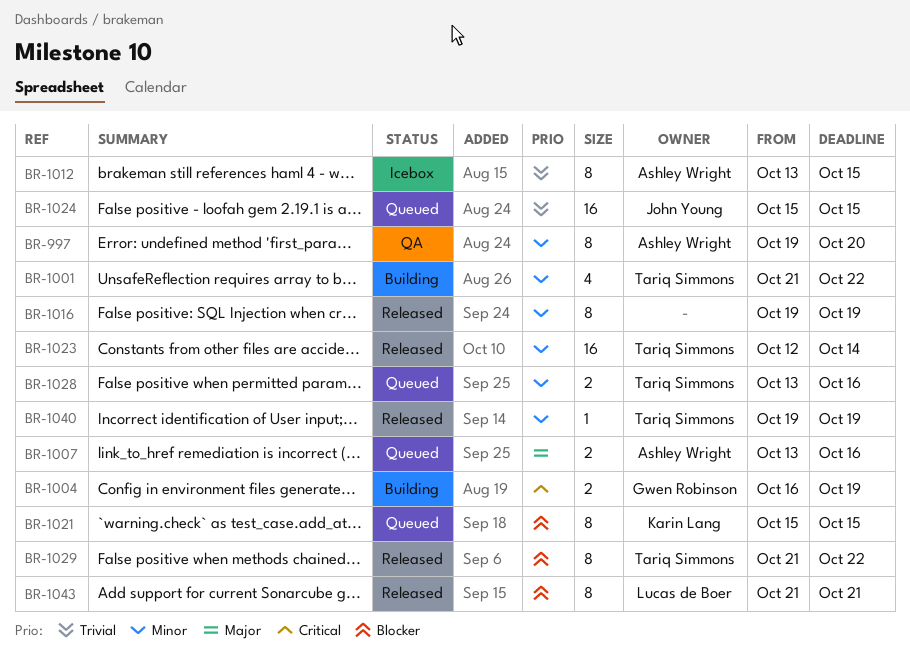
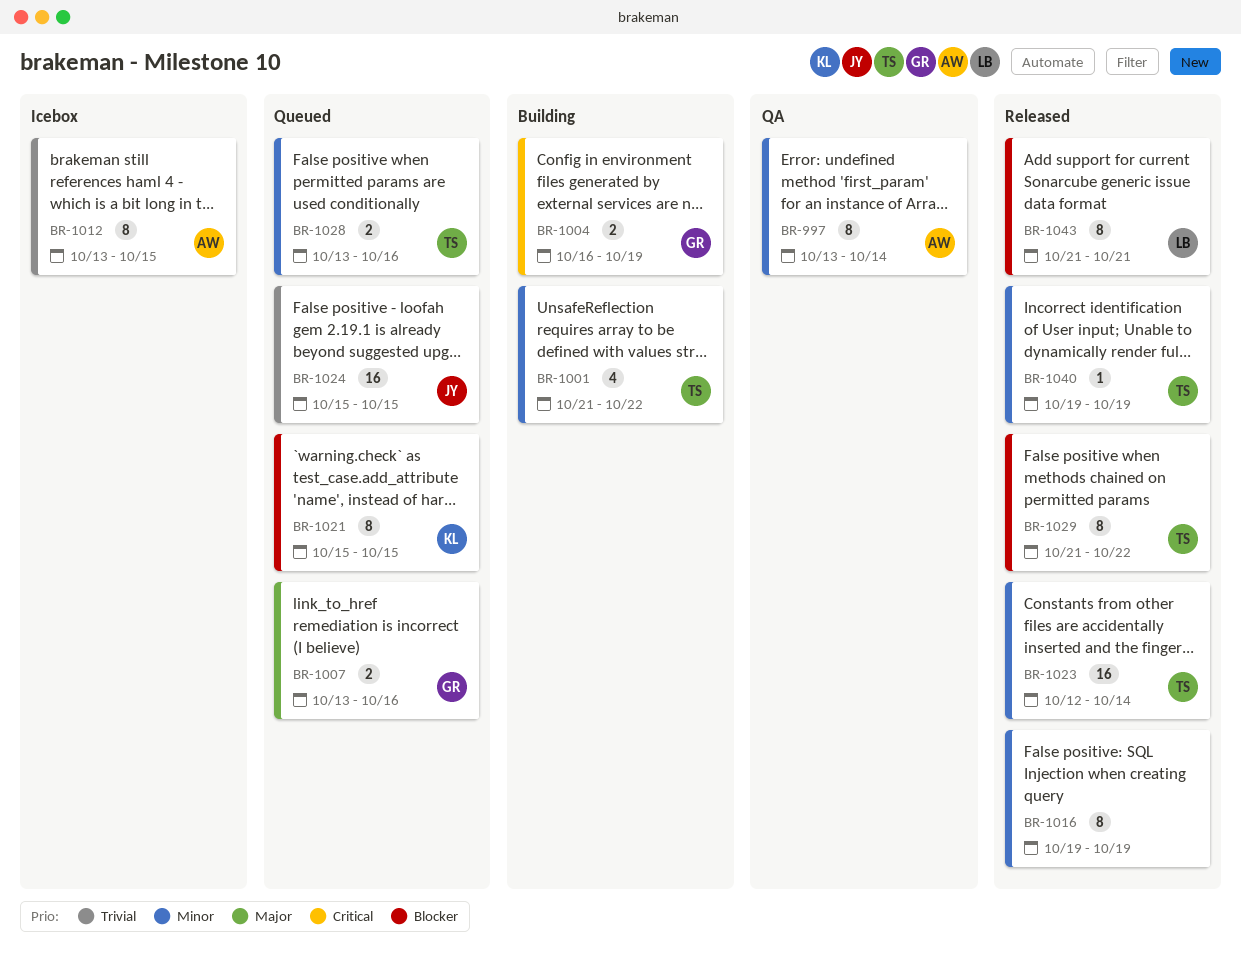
BR-997, start: Oct 19 -> Oct 13
BR-997, due: Oct 20 -> Oct 14
BR-1007, owner: Ashley Wright -> Gwen Robinson

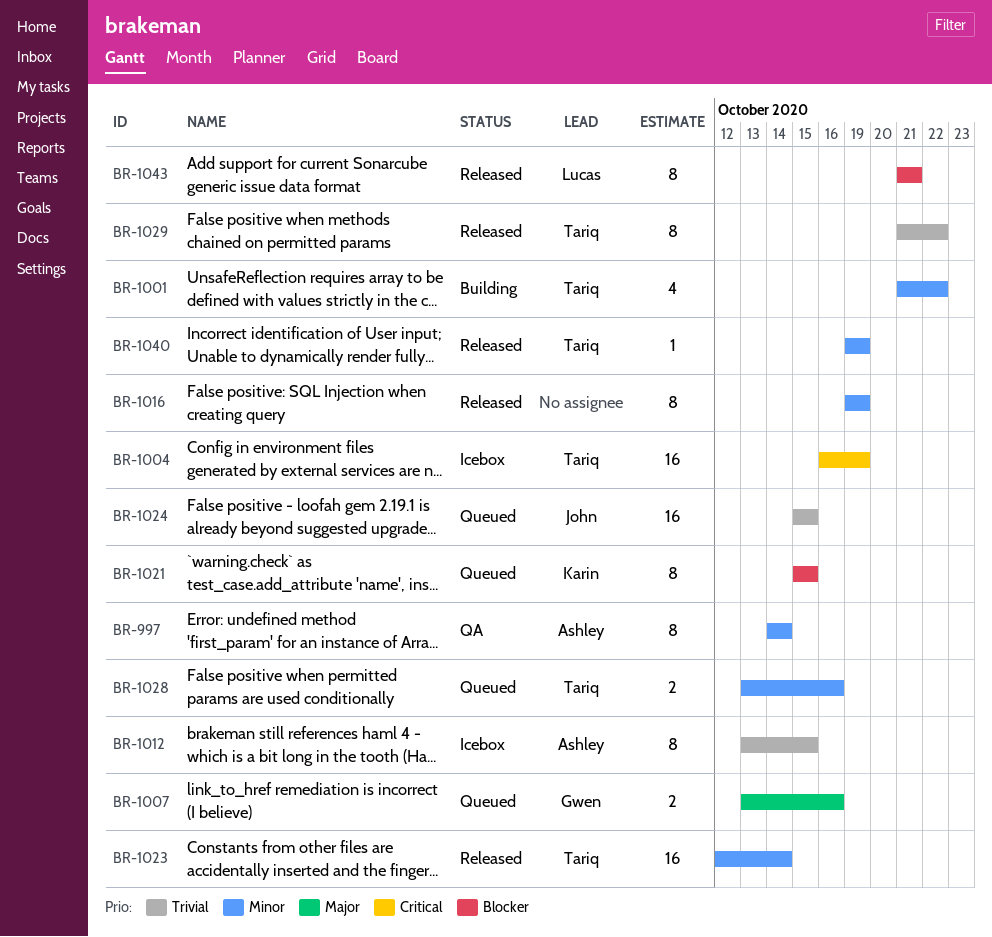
BR-997, start: Oct 13 -> Oct 14
BR-1004, status: Building -> Icebox
BR-1004, owner: Gwen -> Tariq
BR-1004, estimate: 2 -> 16
BR-1029, priority: Blocker -> Trivial

